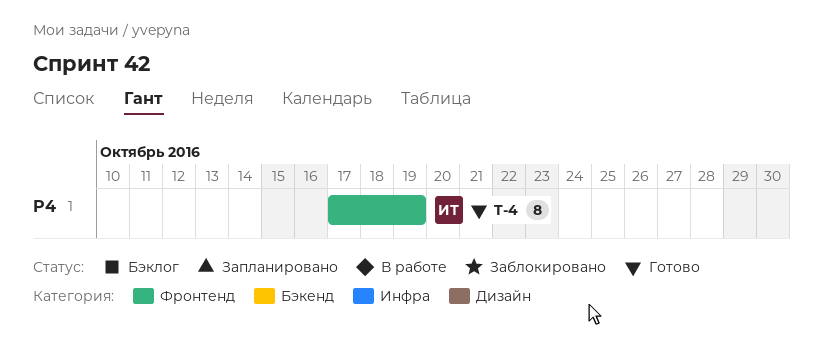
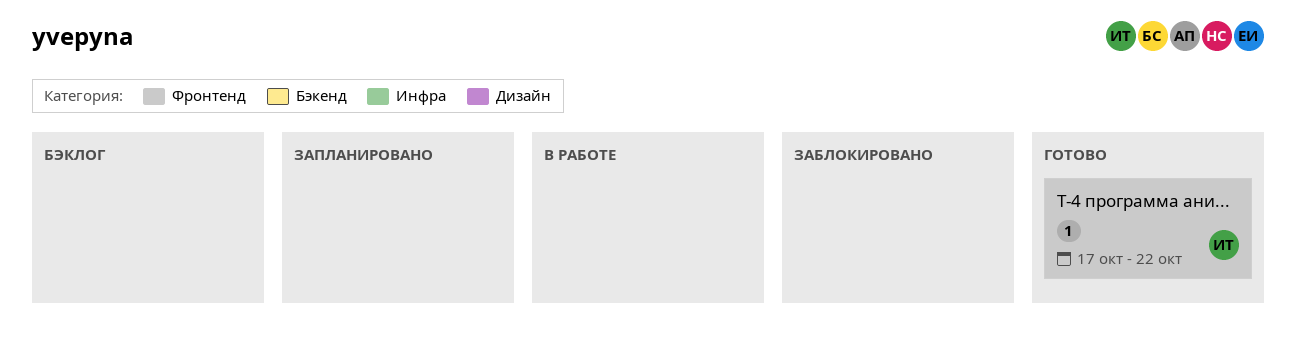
T-4, estimate: 8 -> 1
T-4, due: Oct 19 -> Oct 22

